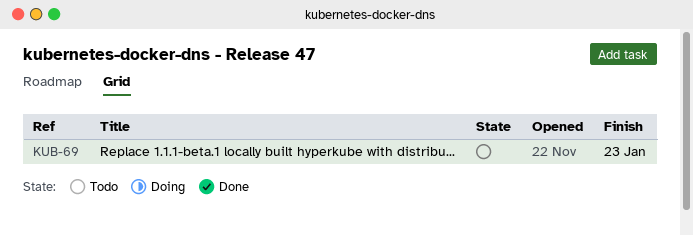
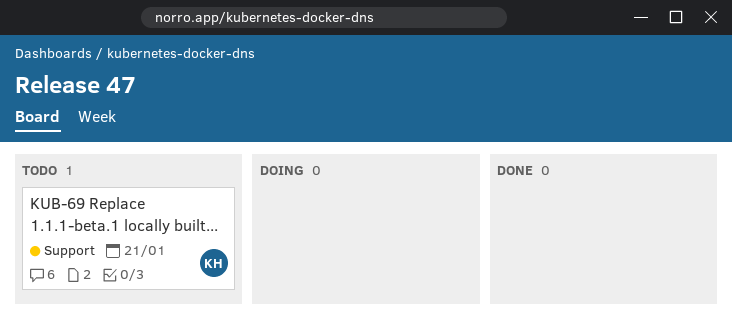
KUB-69, due: Jan 23 -> Jan 21

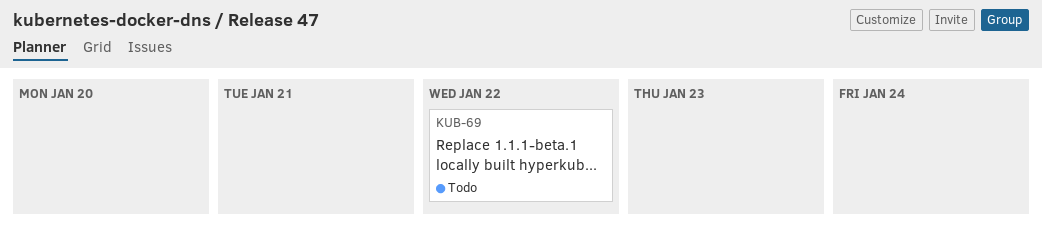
KUB-69, due: Jan 21 -> Jan 22

